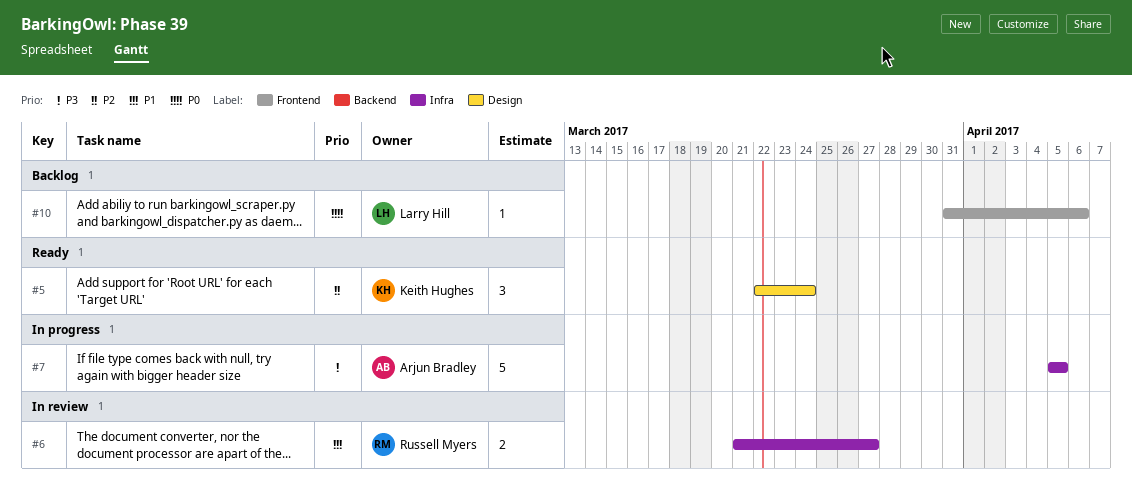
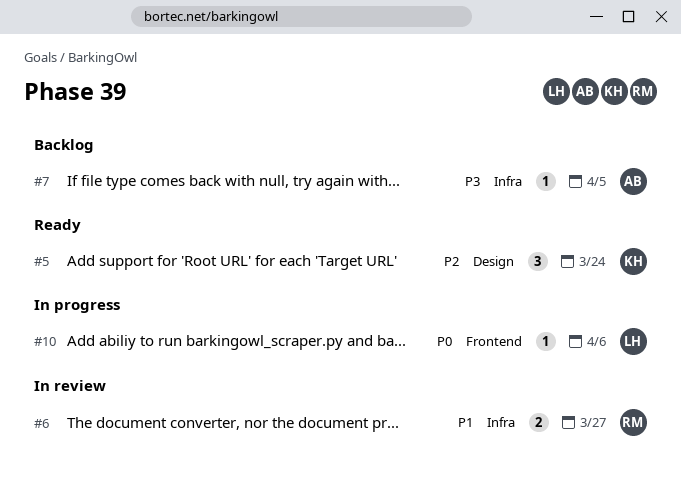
#7, status: In progress -> Backlog
#7, estimate: 5 -> 1
#10, status: Backlog -> In progress

